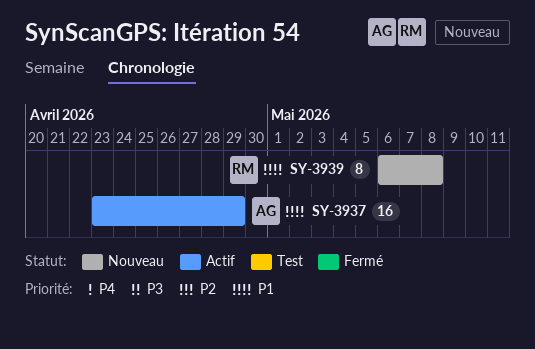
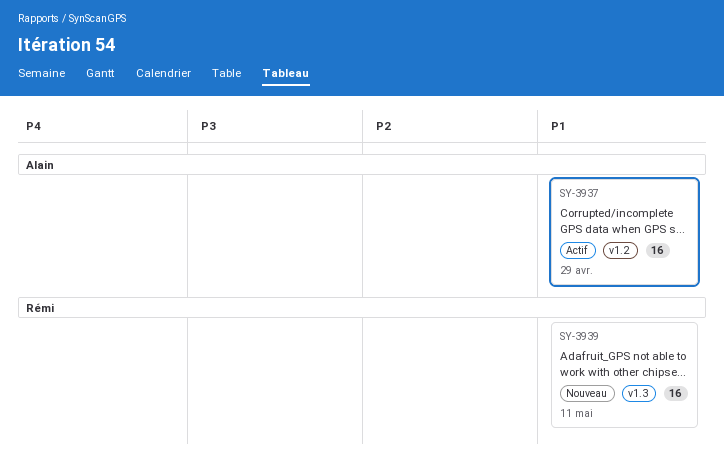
SY-3939, estimate: 8 -> 16
SY-3939, due: May 8 -> May 11

